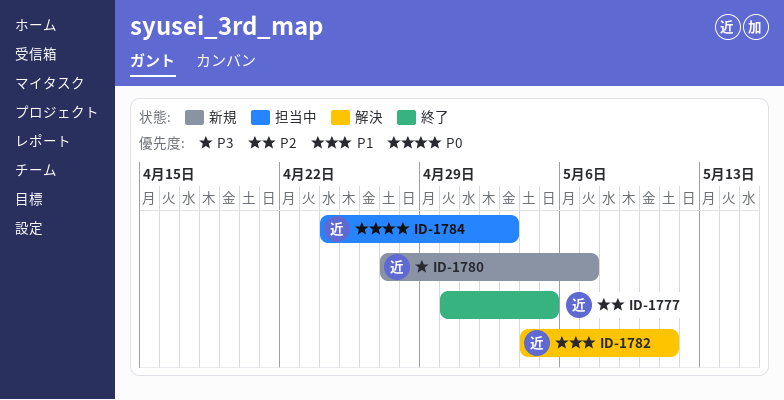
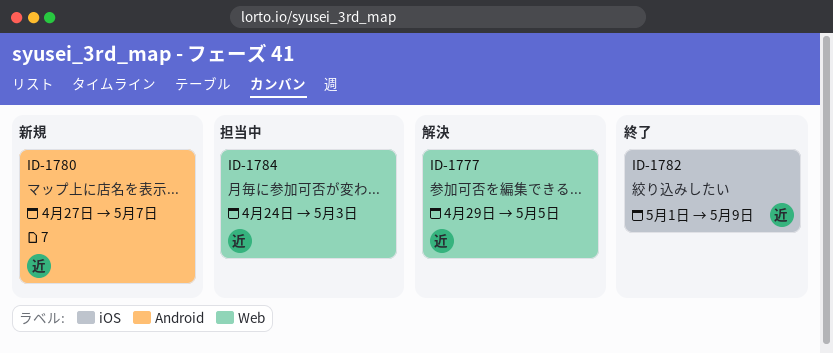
ID-1777, status: 終了 -> 解決
ID-1777, start: Apr 30 -> Apr 29
ID-1782, status: 解決 -> 終了
ID-1782, start: May 4 -> May 1
ID-1782, due: May 11 -> May 9

